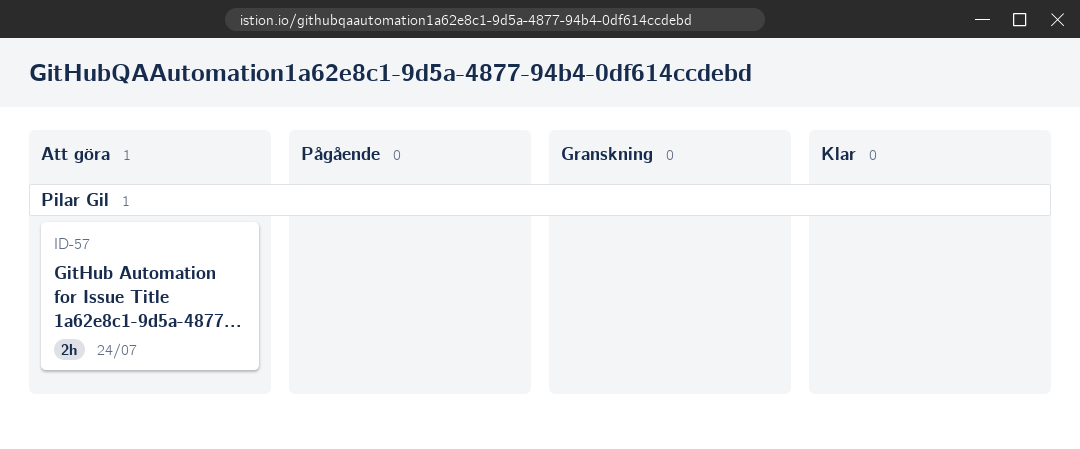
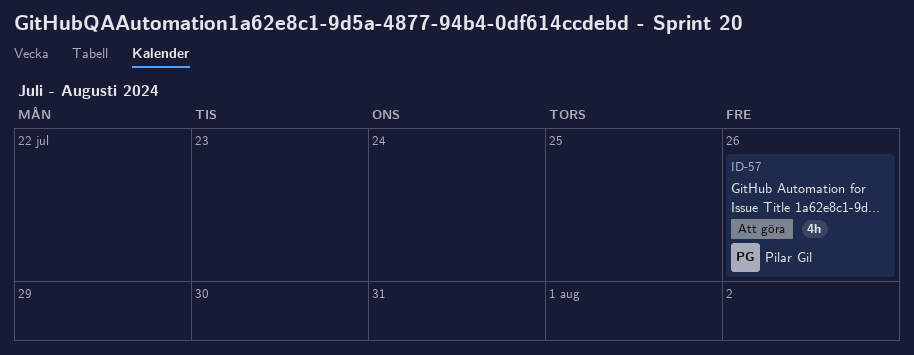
ID-57, estimate: 2h -> 4h
ID-57, due: Jul 24 -> Jul 26

